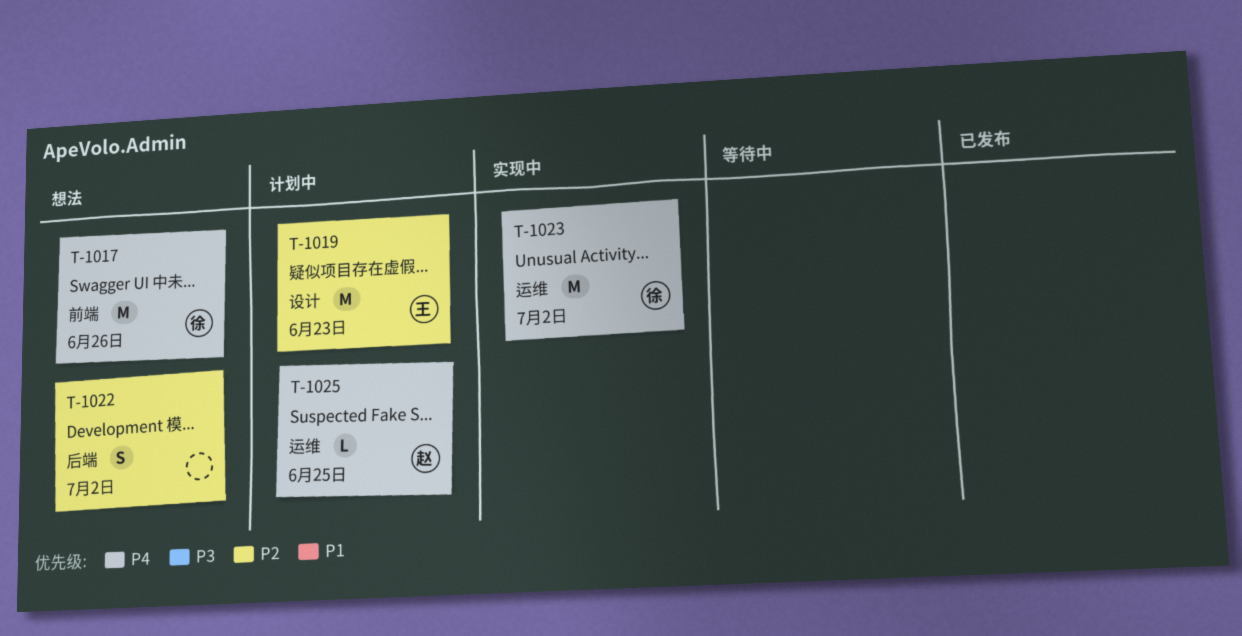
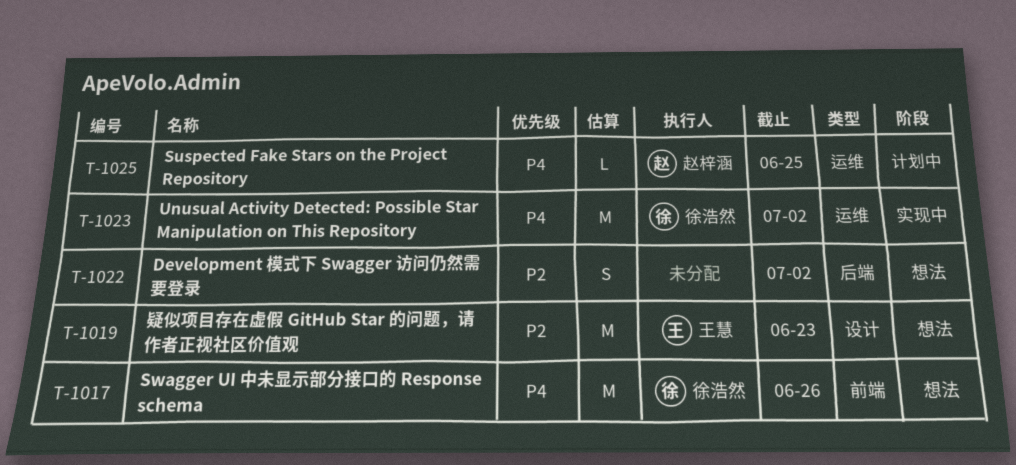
T-1019, status: 计划中 -> 想法

